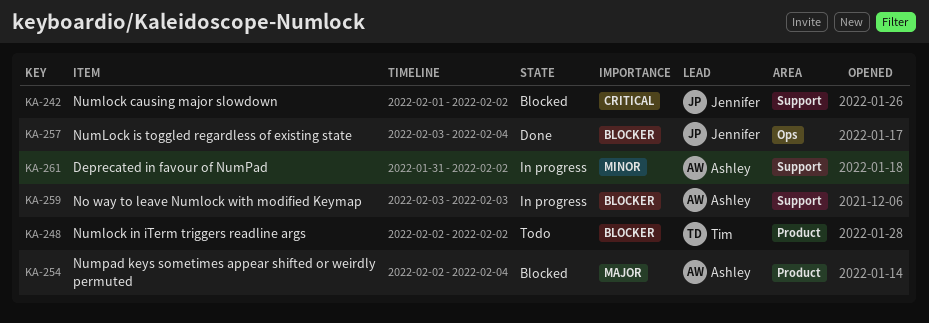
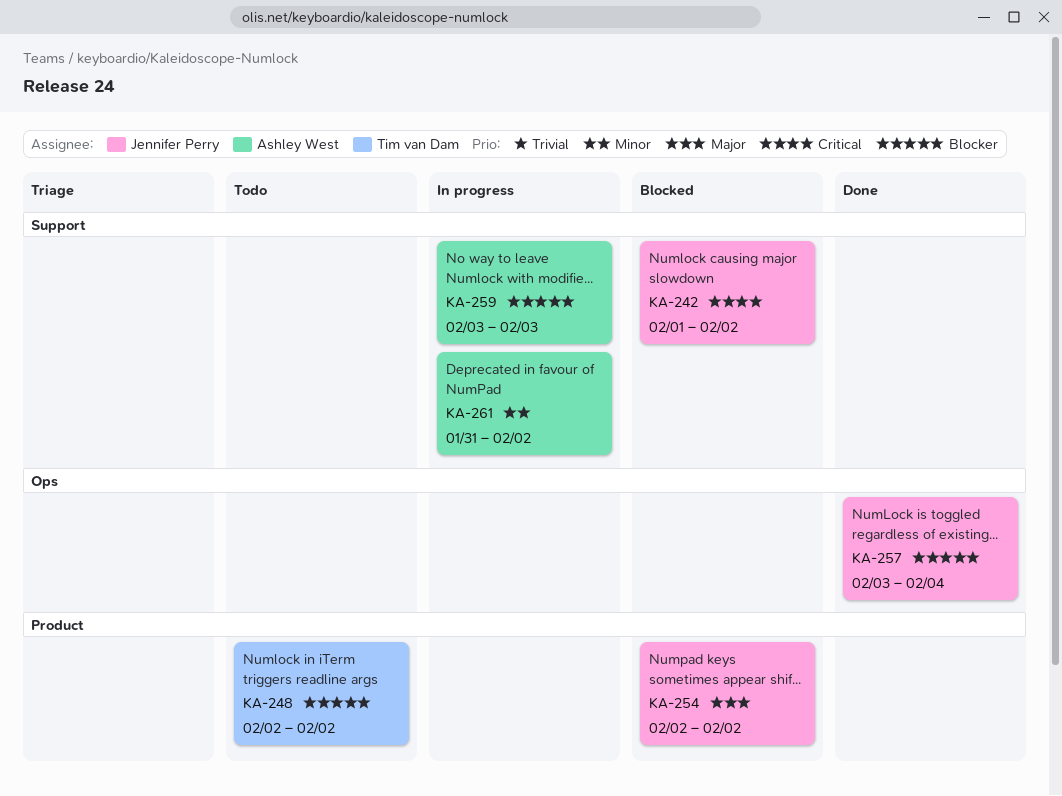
KA-254, owner: Ashley West -> Jennifer Perry
KA-254, due: Feb 4 -> Feb 2

